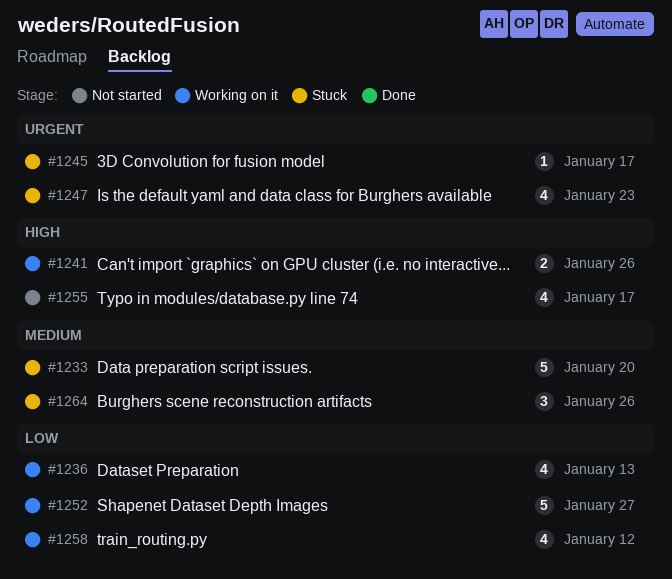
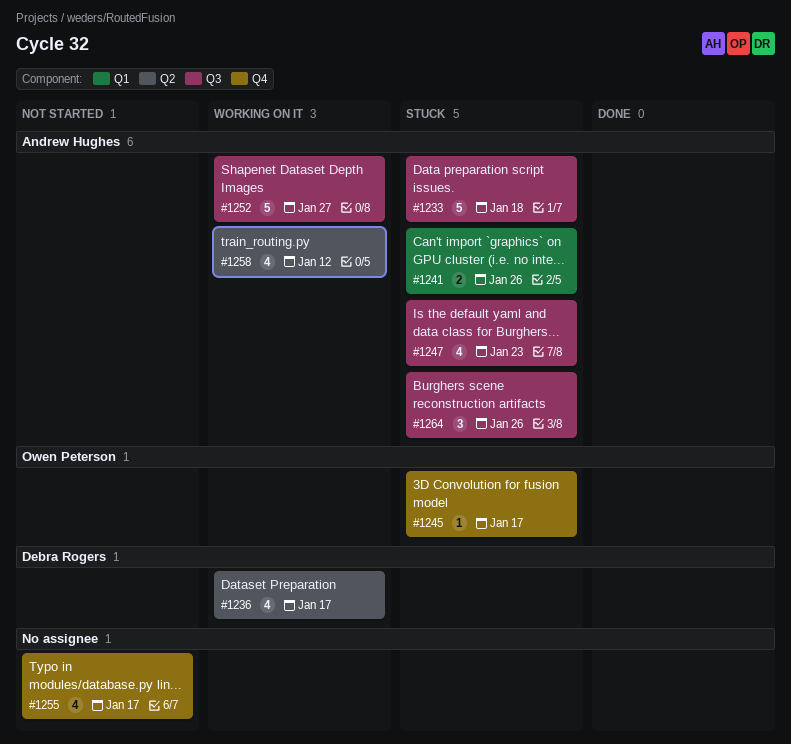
#1233, due: Jan 20 -> Jan 18
#1236, due: Jan 13 -> Jan 17
#1241, status: Working on it -> Stuck

